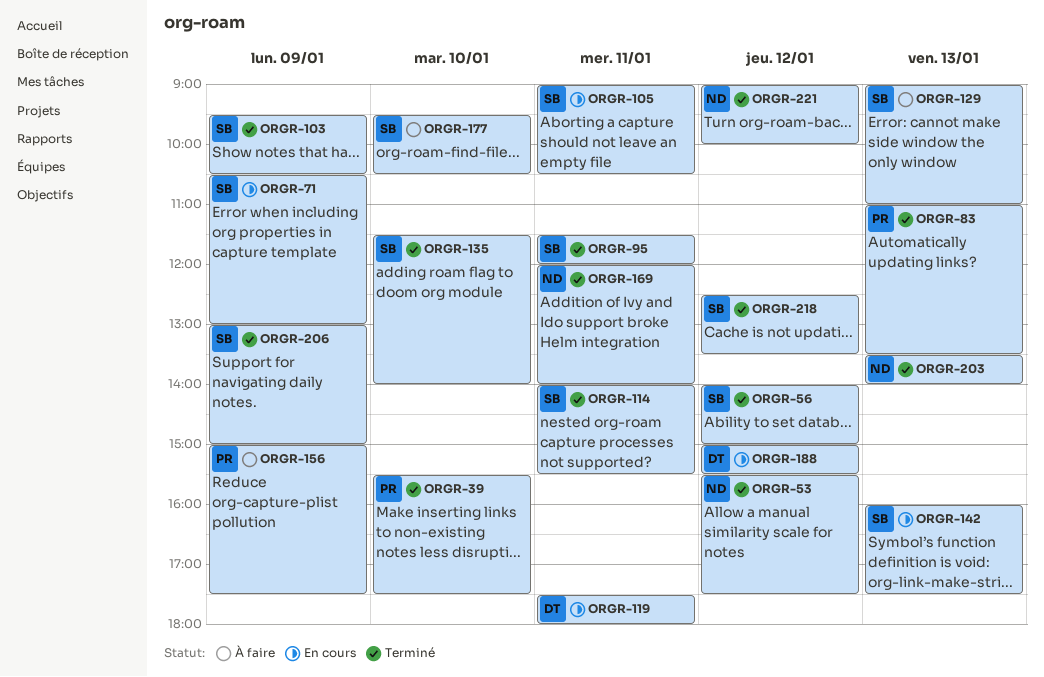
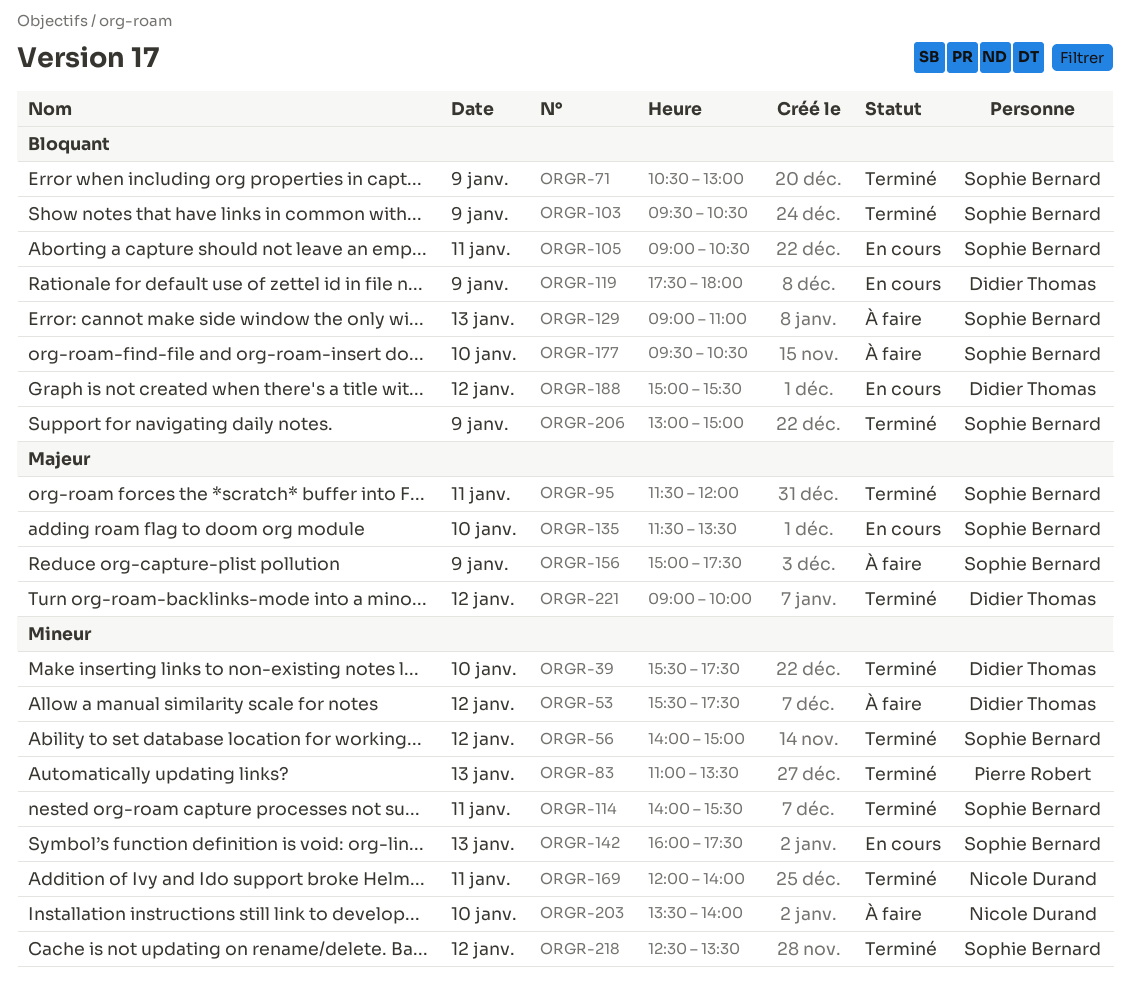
ORGR-39, owner: Pierre Robert -> Didier Thomas
ORGR-53, status: Terminé -> À faire
ORGR-53, owner: Nicole Durand -> Didier Thomas
ORGR-71, status: En cours -> Terminé
ORGR-119, day: Jan 11 -> Jan 9
ORGR-135, status: Terminé -> En cours
ORGR-135, ends: 14:00 -> 13:30
ORGR-156, owner: Pierre Robert -> Sophie Bernard
ORGR-203, status: Terminé -> À faire
ORGR-203, day: Jan 13 -> Jan 10
ORGR-221, owner: Nicole Durand -> Didier Thomas

